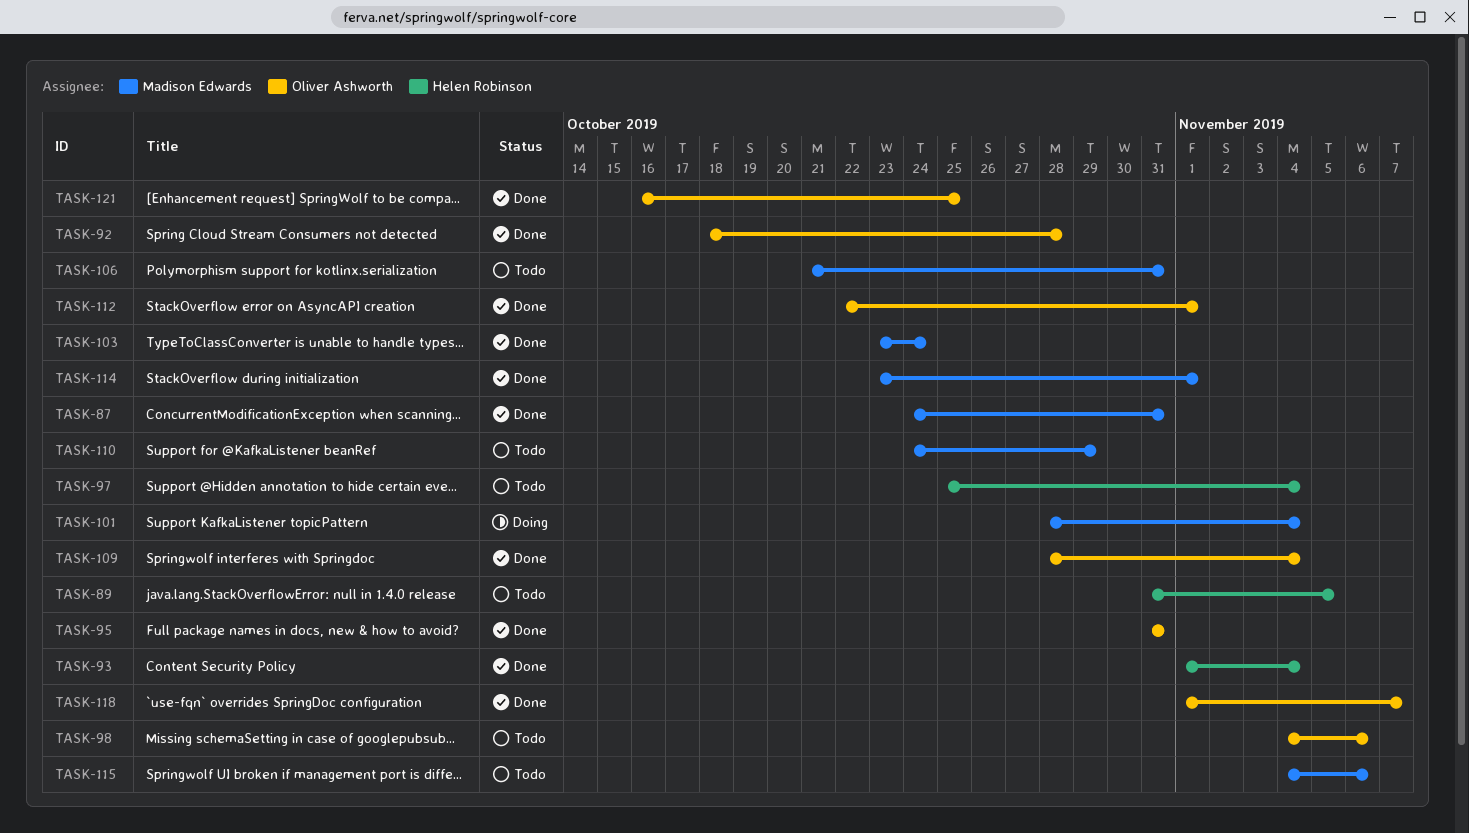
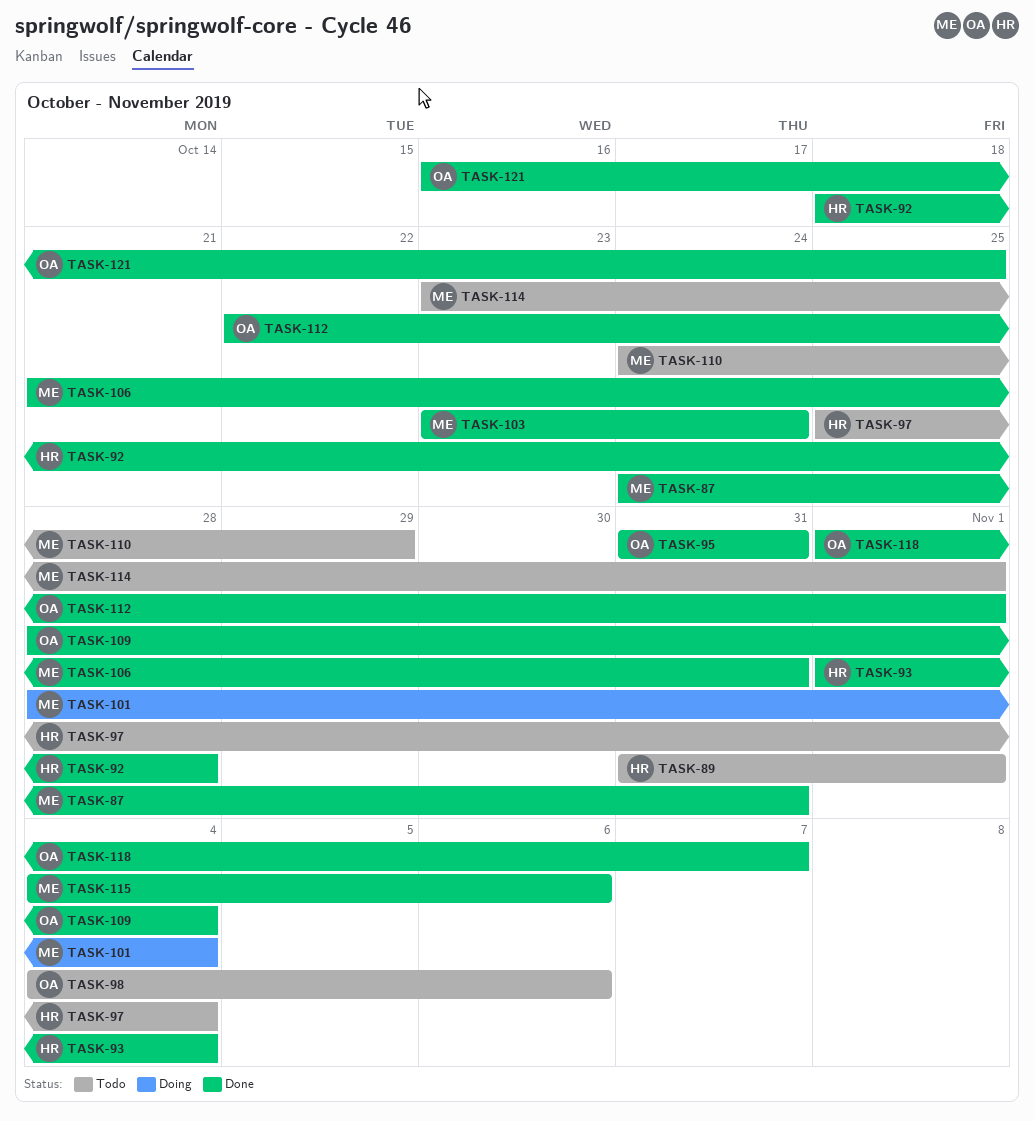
TASK-89, due: Nov 5 -> Nov 1
TASK-92, owner: Oliver Ashworth -> Helen Robinson
TASK-106, status: Todo -> Done
TASK-114, status: Done -> Todo
TASK-115, status: Todo -> Done

